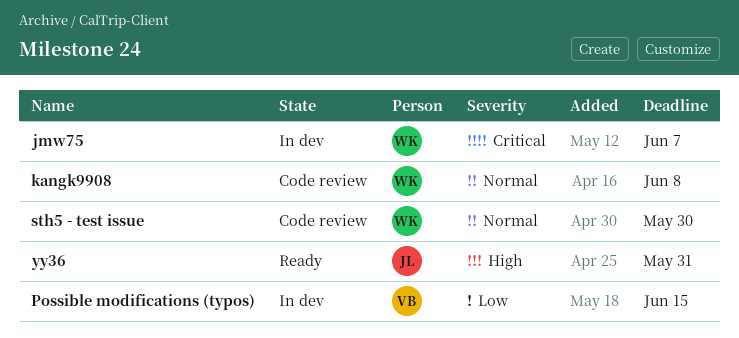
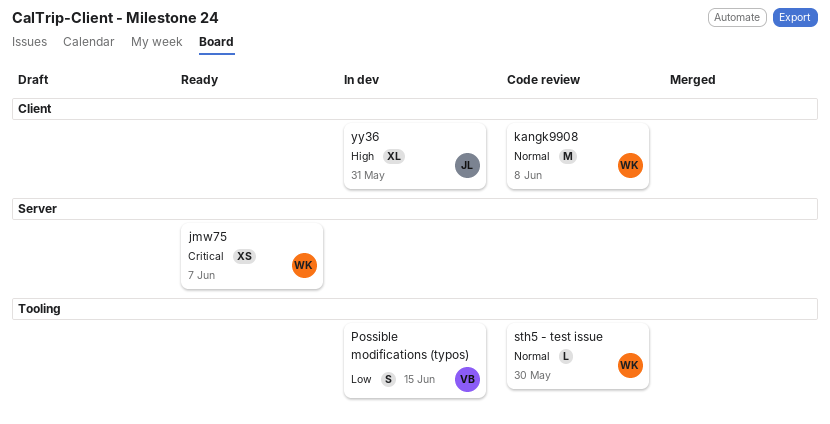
jmw75, status: In dev -> Ready
yy36, status: Ready -> In dev

